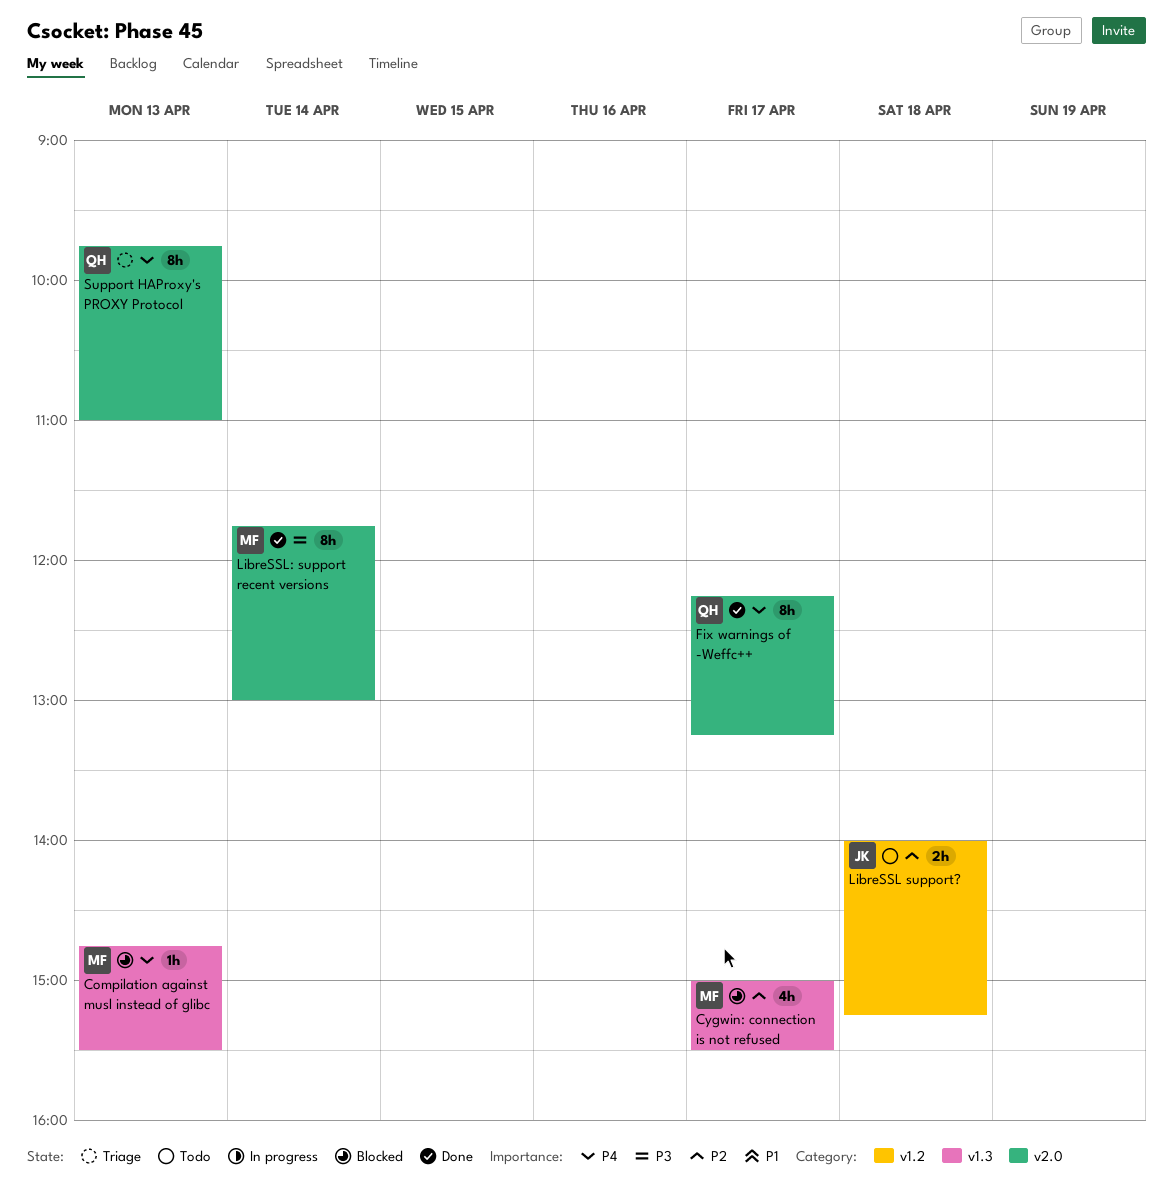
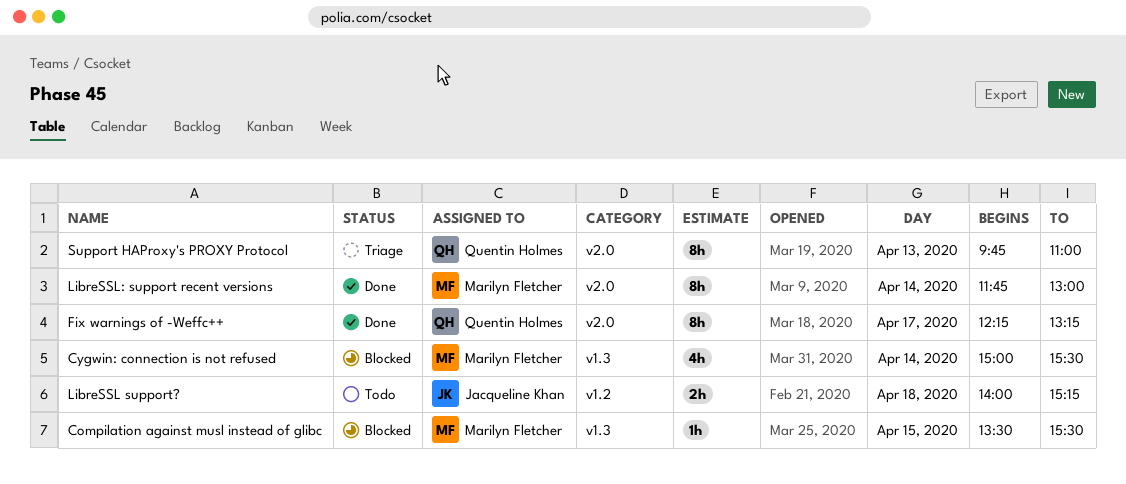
Compilation against musl instead of glibc, day: Apr 13 -> Apr 15
Compilation against musl instead of glibc, begins: 14:45 -> 13:30
Cygwin: connection is not refused, day: Apr 17 -> Apr 14

